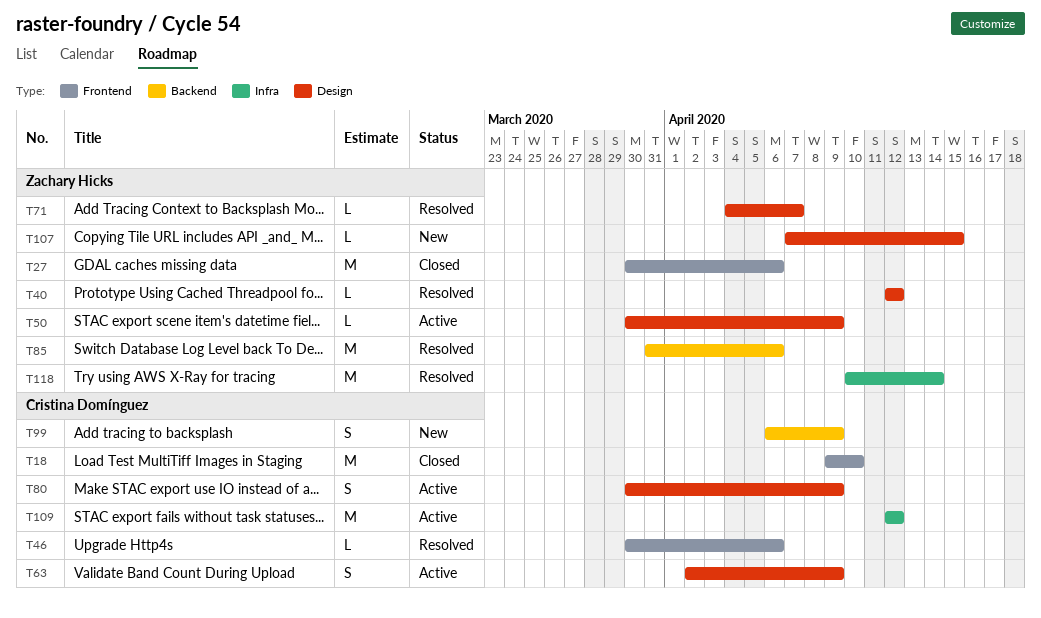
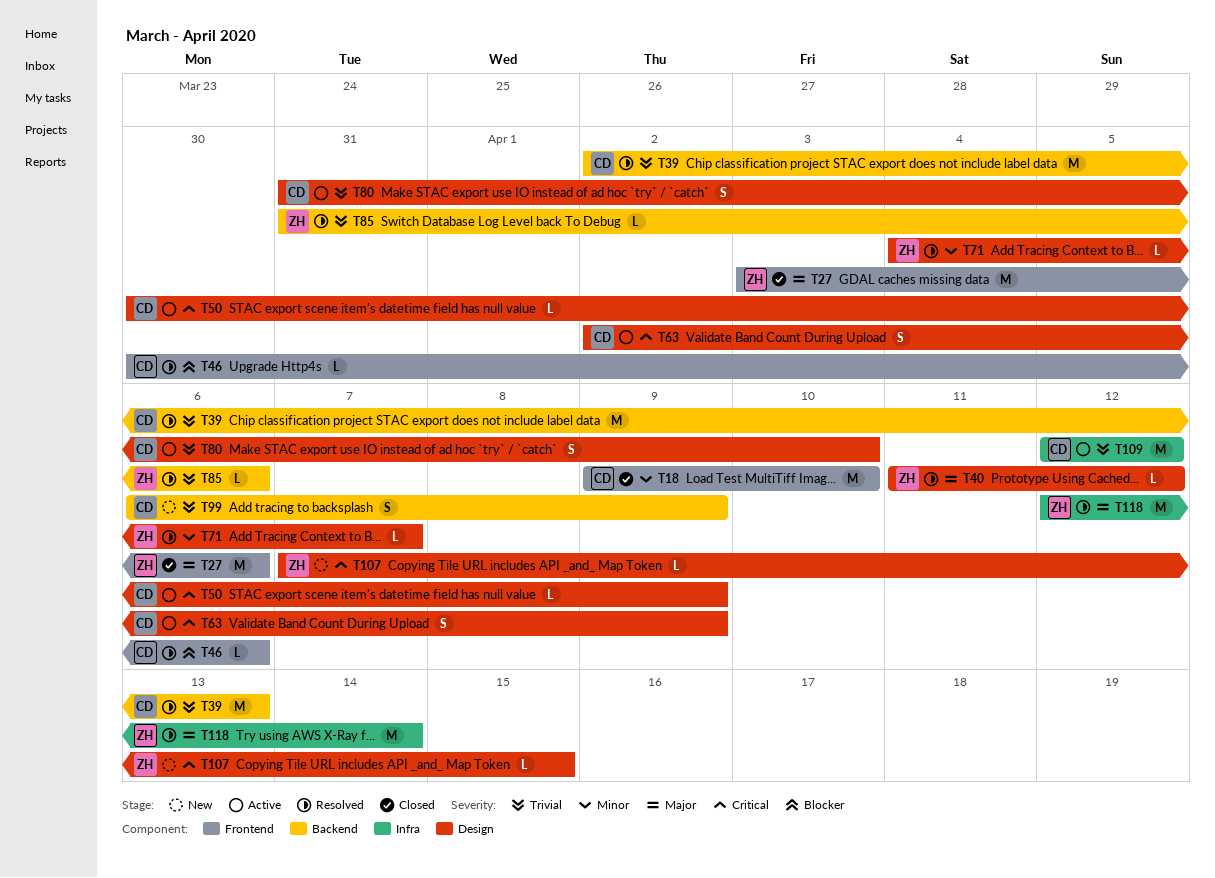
T27, start: Mar 30 -> Apr 3
T39: none -> present
T40, start: Apr 12 -> Apr 11
T50, owner: Zachary Hicks -> Cristina Domínguez
T80, start: Mar 30 -> Mar 31
T80, due: Apr 9 -> Apr 10
T85, estimate: M -> L
T118, start: Apr 10 -> Apr 12

